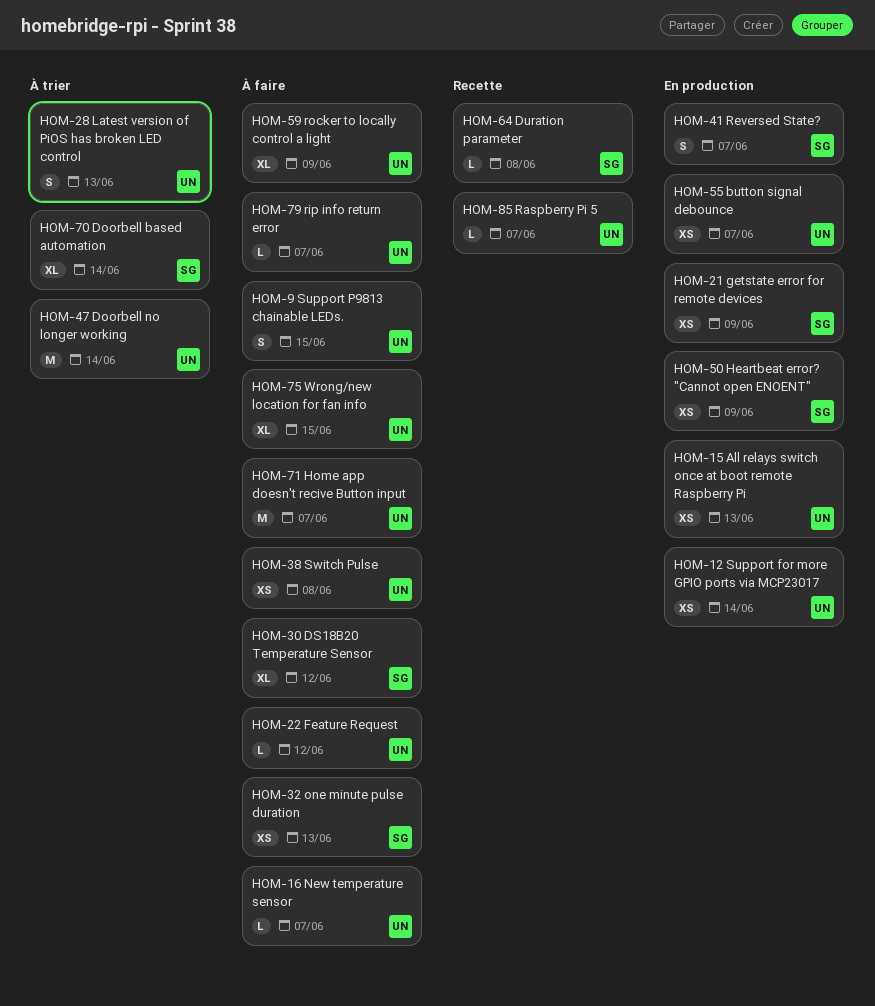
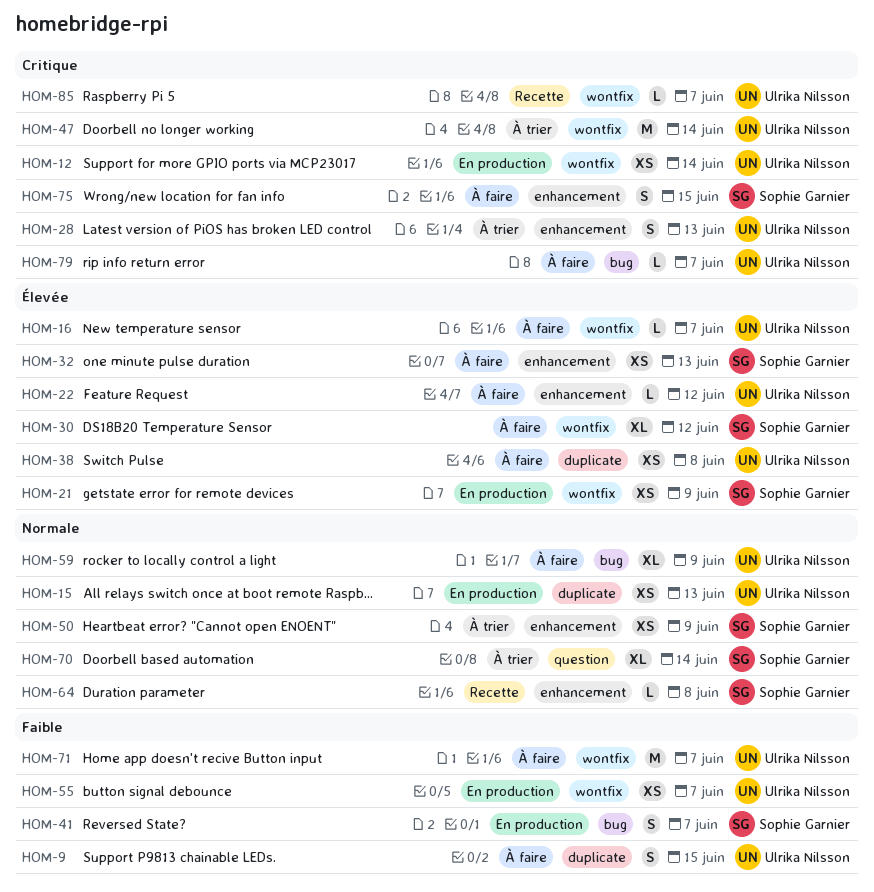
HOM-50, status: En production -> À trier
HOM-75, owner: Ulrika Nilsson -> Sophie Garnier
HOM-75, estimate: XL -> S

